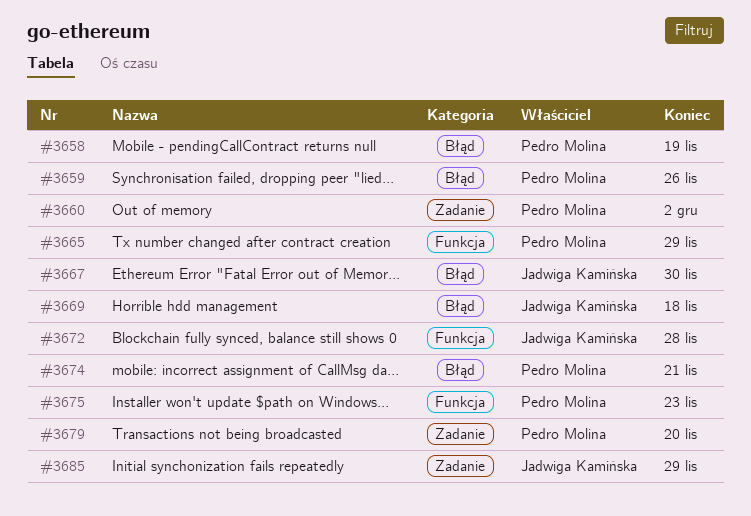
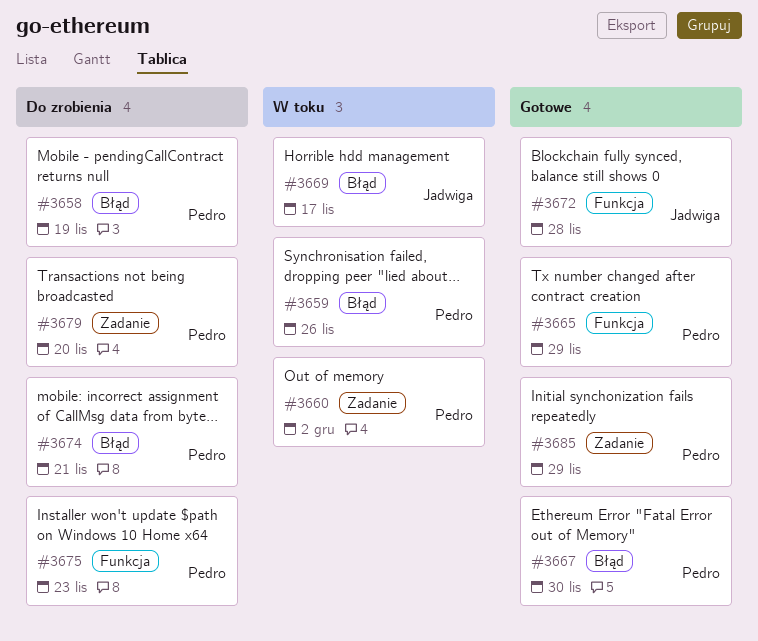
#3667, owner: Jadwiga Kamińska -> Pedro Molina
#3669, due: Nov 18 -> Nov 17
#3685, owner: Jadwiga Kamińska -> Pedro Molina

